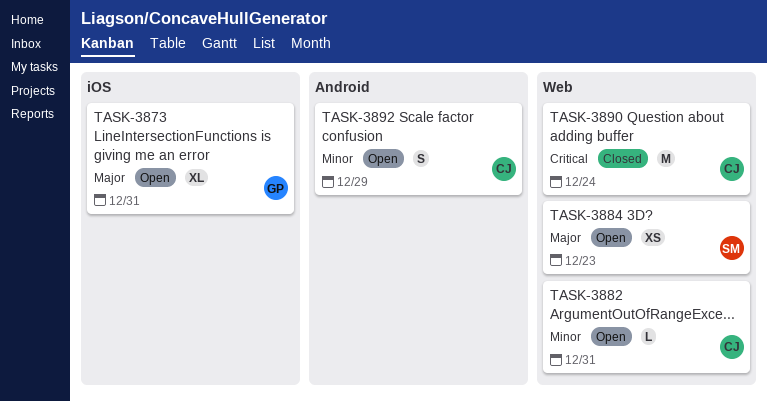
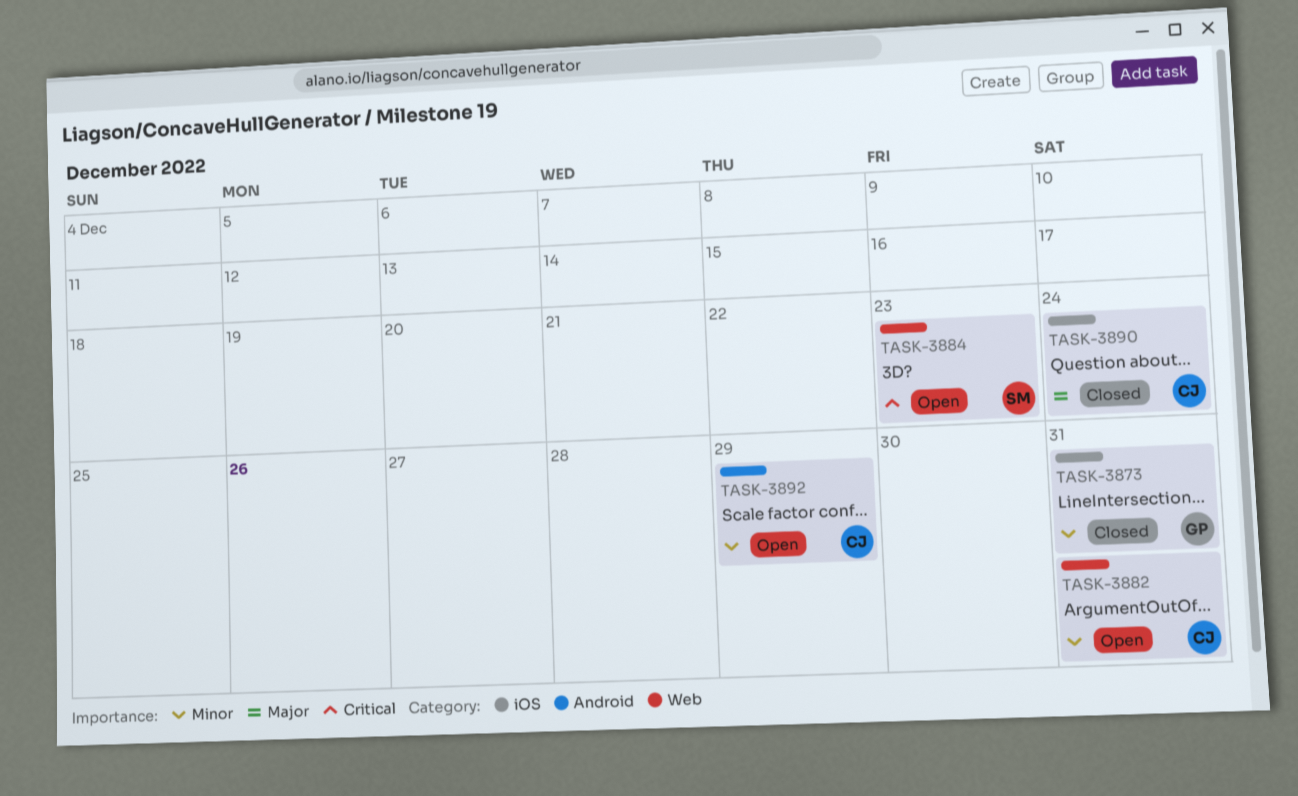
TASK-3873, status: Open -> Closed
TASK-3873, priority: Major -> Minor
TASK-3884, priority: Major -> Critical
TASK-3890, priority: Critical -> Major
TASK-3890, label: Web -> iOS

